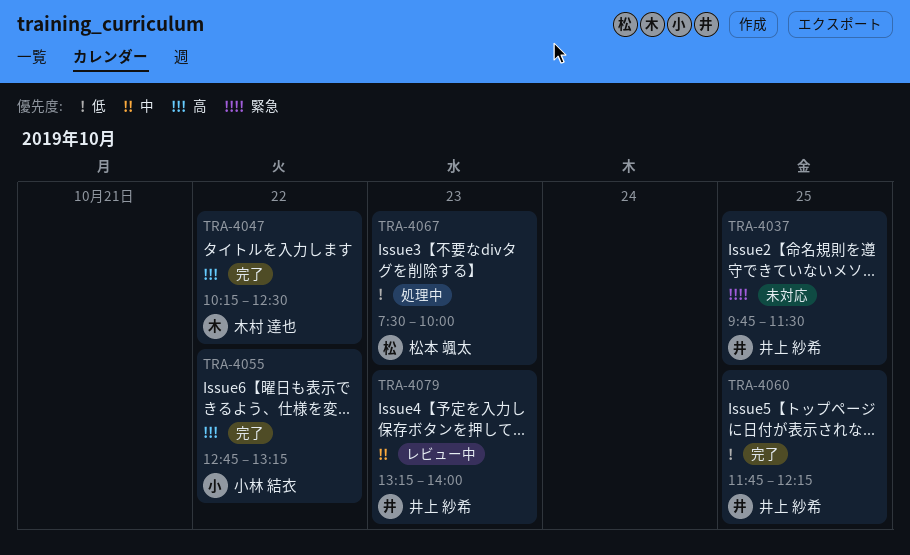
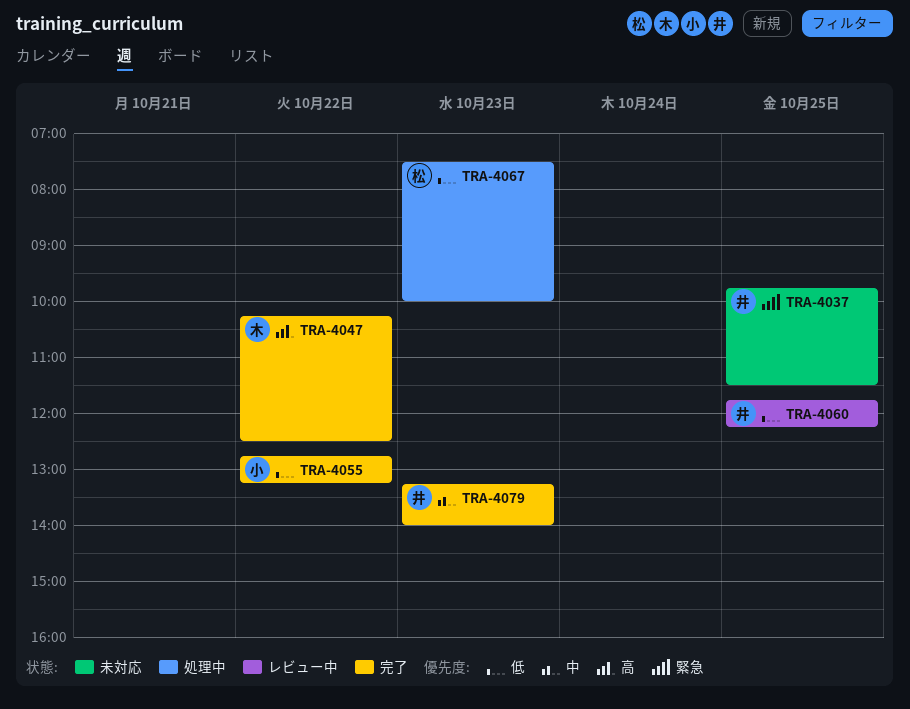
TRA-4055, priority: 高 -> 低
TRA-4060, status: 完了 -> レビュー中
TRA-4079, status: レビュー中 -> 完了

